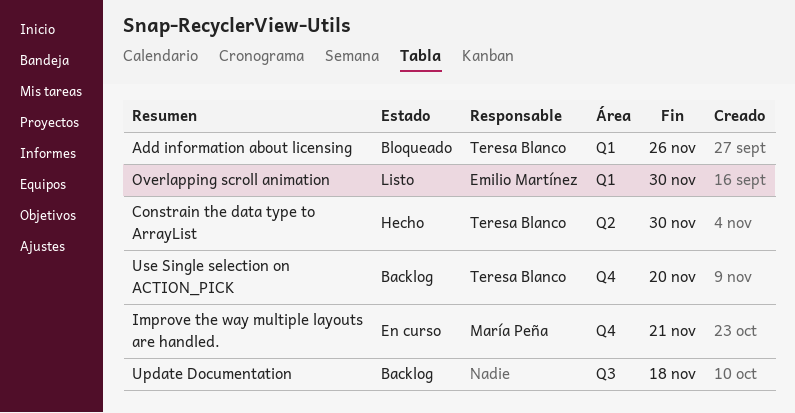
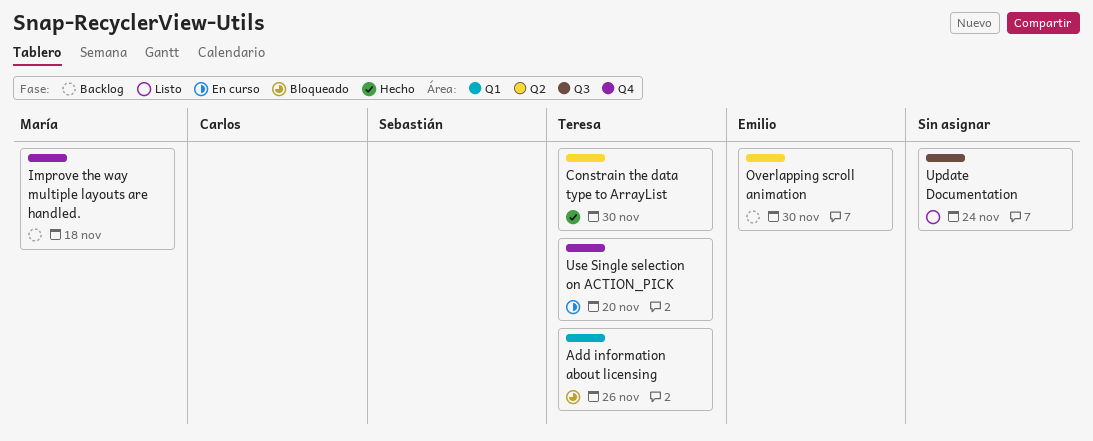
Improve the way multiple layouts are handled., status: En curso -> Backlog
Improve the way multiple layouts are handled., due: Nov 21 -> Nov 18
Overlapping scroll animation, status: Listo -> Backlog
Overlapping scroll animation, label: Q1 -> Q2
Update Documentation, status: Backlog -> Listo
Update Documentation, due: Nov 18 -> Nov 24
Use Single selection on ACTION_PICK, status: Backlog -> En curso

